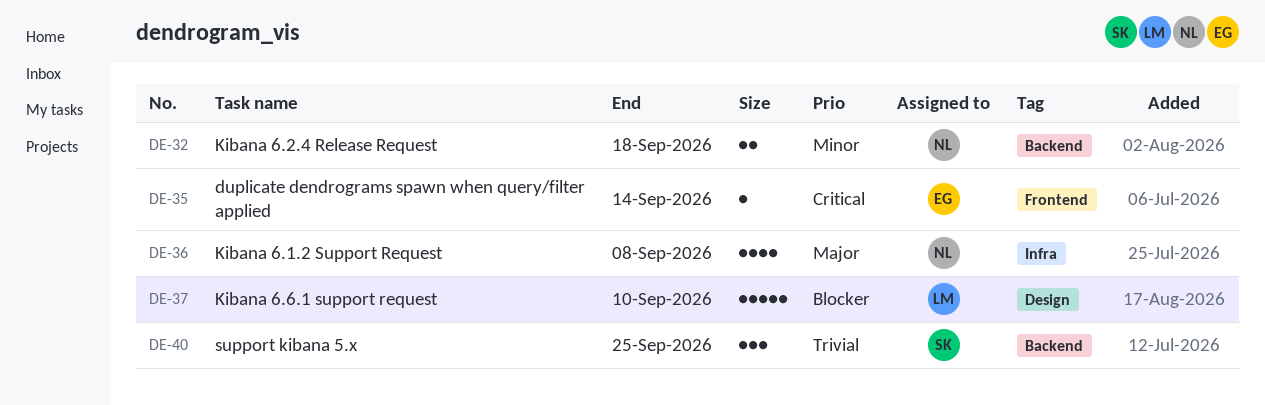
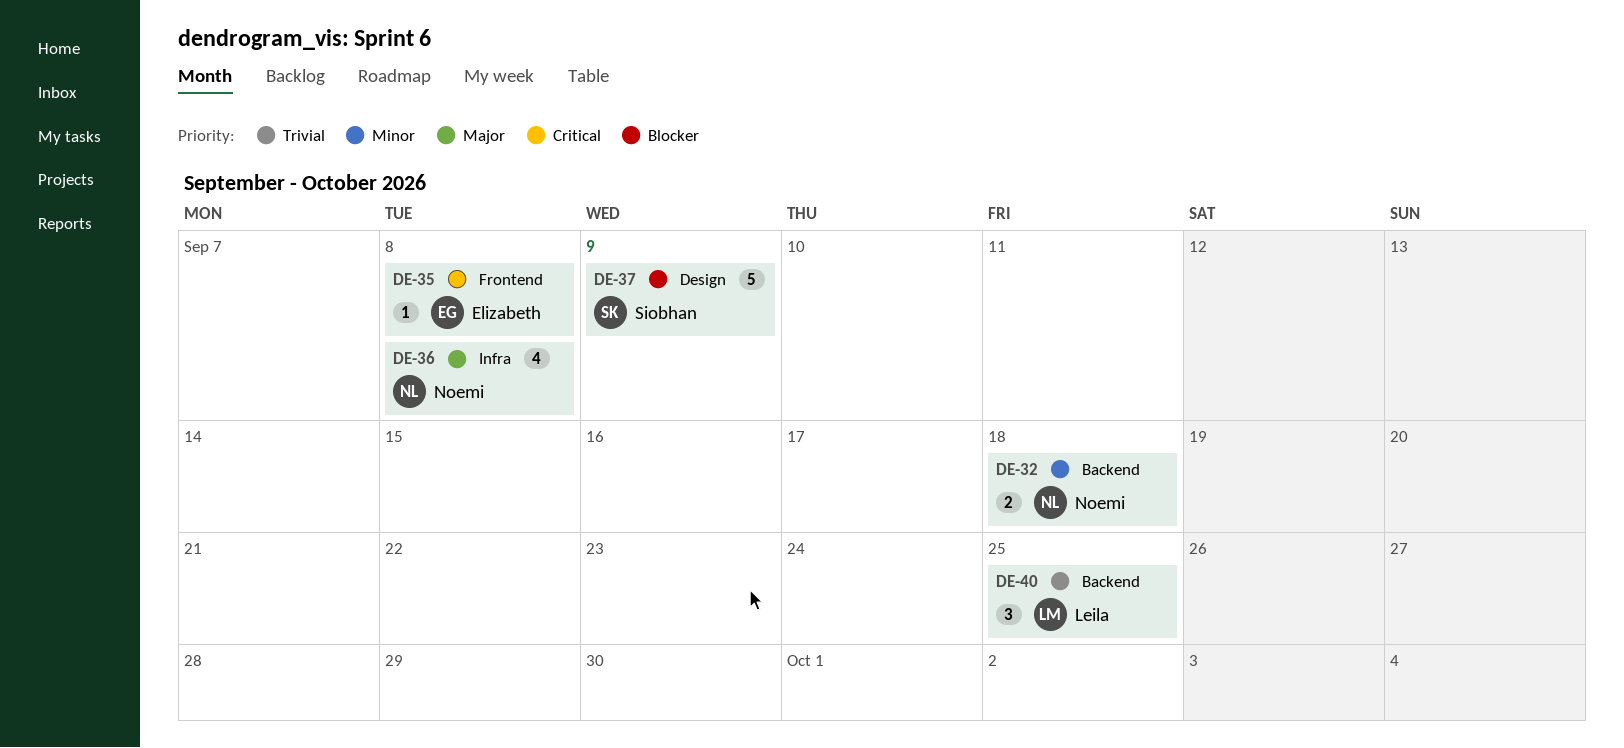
DE-35, due: Sep 14 -> Sep 8
DE-37, owner: Leila -> Siobhan
DE-37, due: Sep 10 -> Sep 9
DE-40, owner: Siobhan -> Leila

